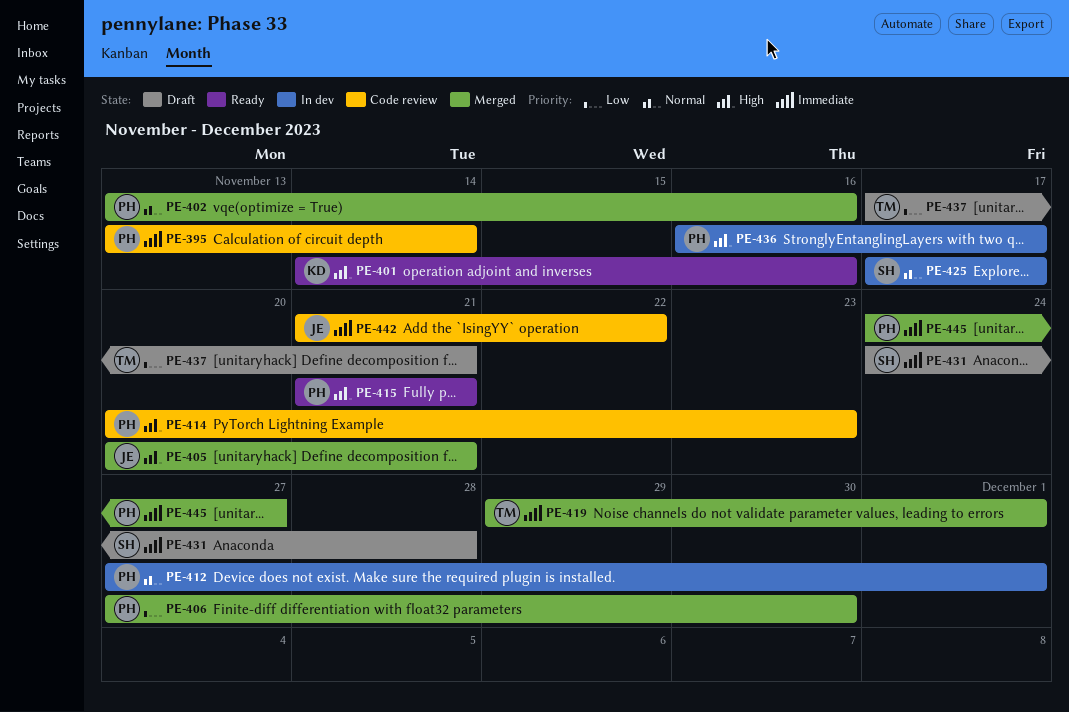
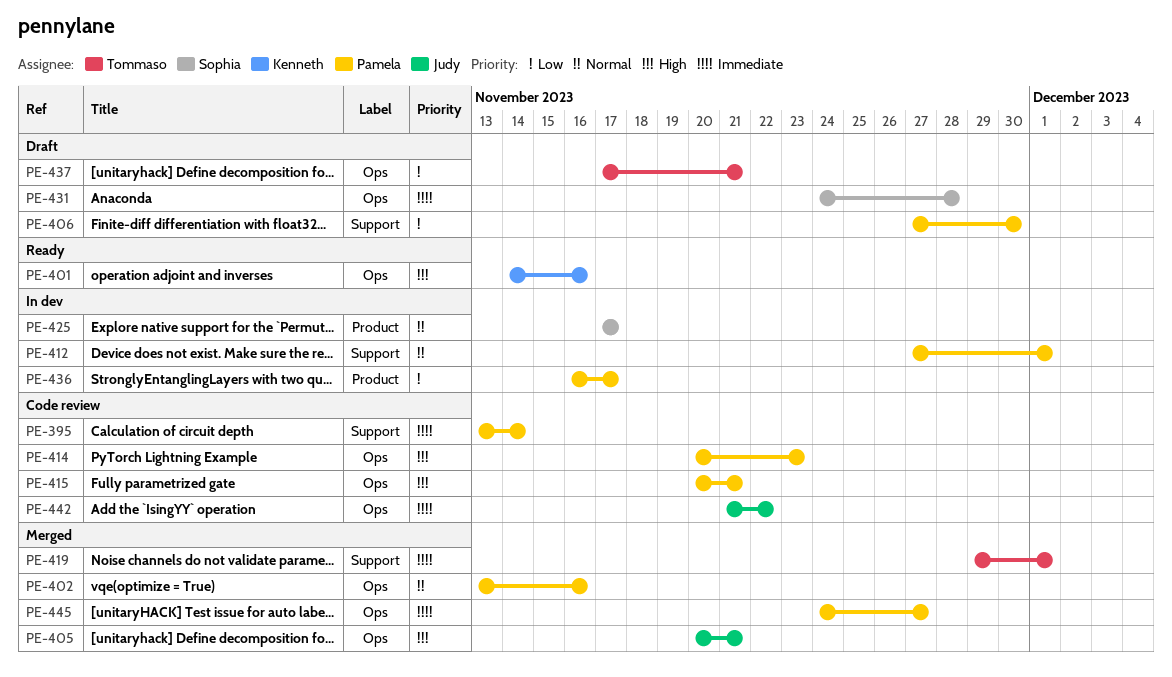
PE-406, status: Merged -> Draft
PE-415, status: Ready -> Code review
PE-415, start: Nov 21 -> Nov 20
PE-436, priority: High -> Low

